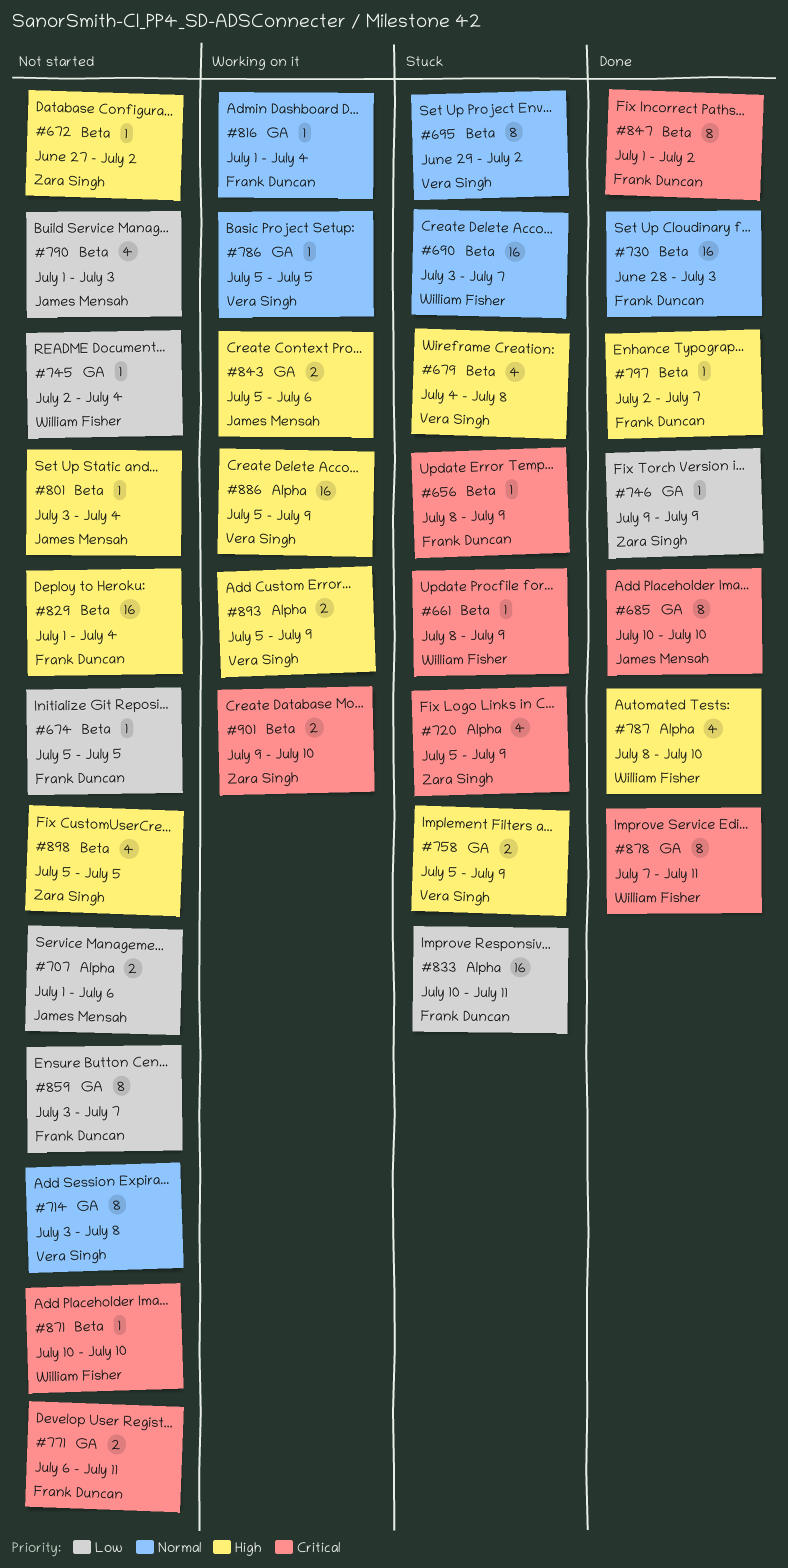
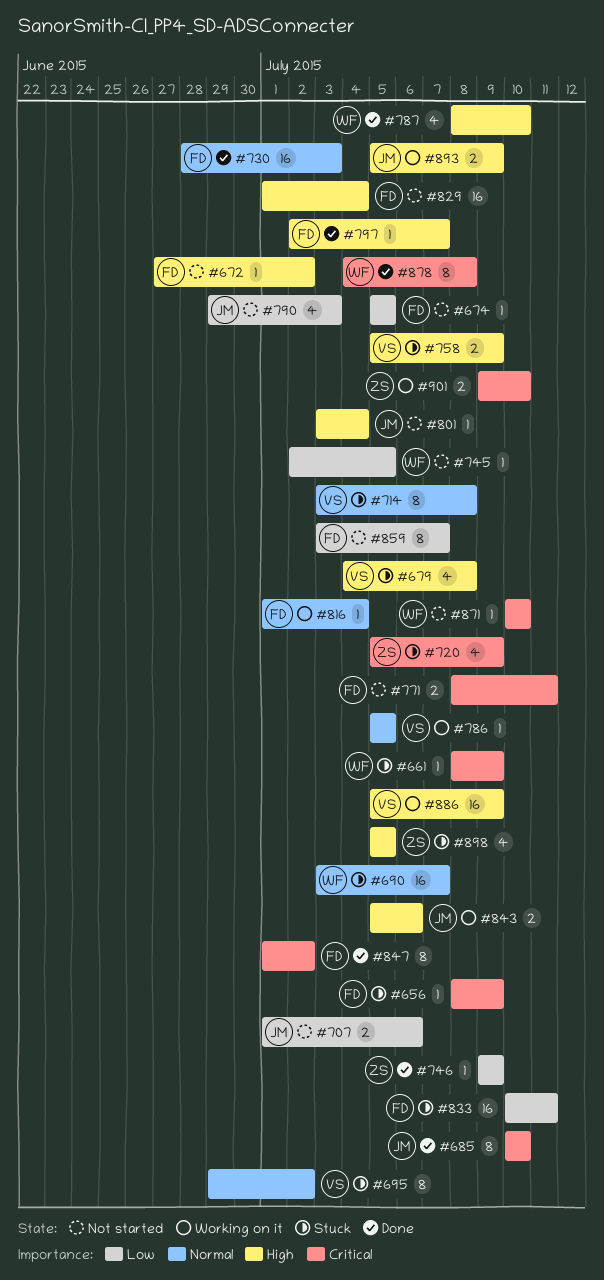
#672, owner: Zara Singh -> Frank Duncan
#714, status: Not started -> Stuck
#745, due: Jul 4 -> Jul 5
#771, start: Jul 6 -> Jul 8
#790, start: Jul 1 -> Jun 29
#878, start: Jul 7 -> Jul 4
#878, due: Jul 11 -> Jul 8
#893, owner: Vera Singh -> James Mensah
#898, status: Not started -> Stuck

